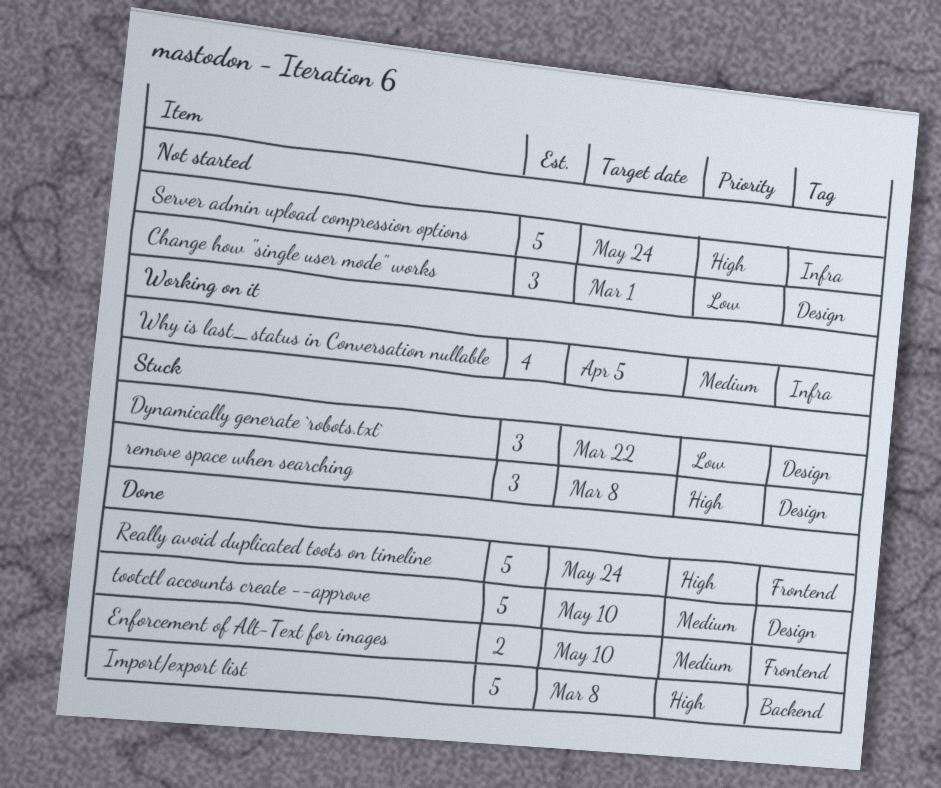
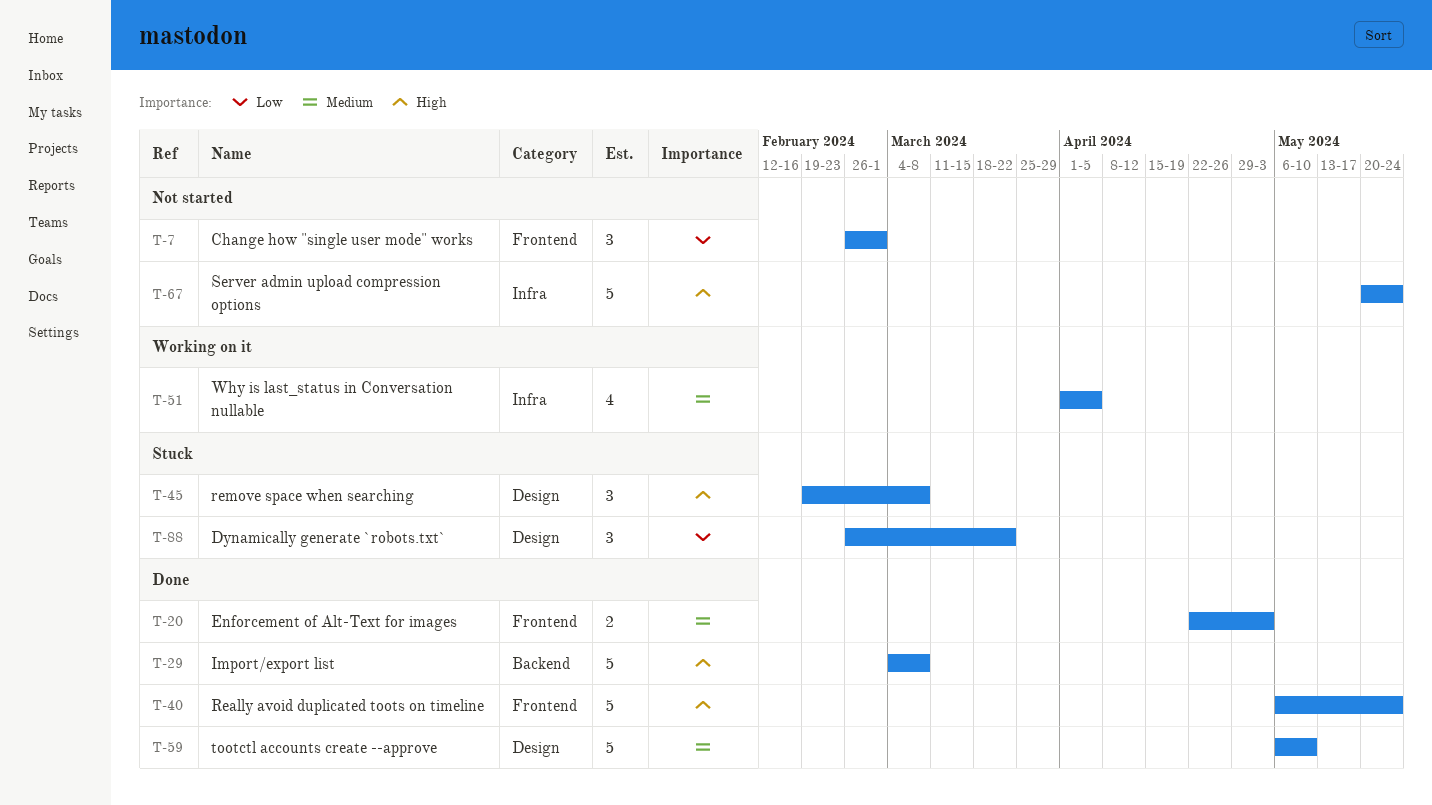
Change how "single user mode" works, label: Design -> Frontend
Enforcement of Alt-Text for images, due: May 10 -> May 3

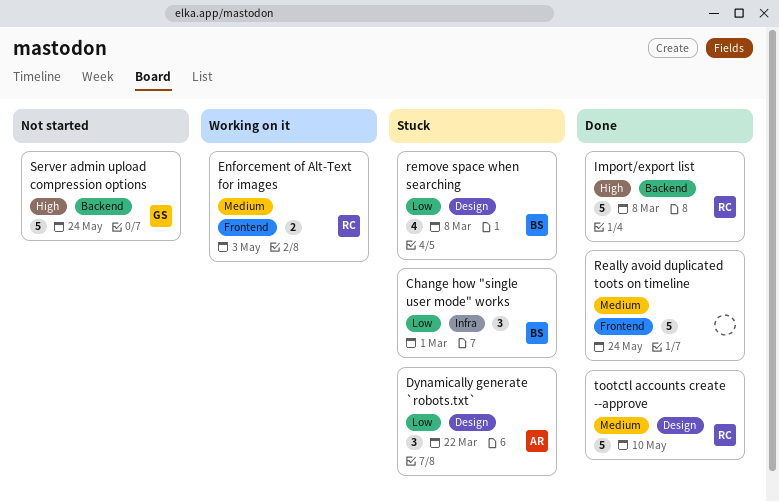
Change how "single user mode" works, status: Not started -> Stuck
Change how "single user mode" works, label: Frontend -> Infra
Enforcement of Alt-Text for images, status: Done -> Working on it
Really avoid duplicated toots on timeline, priority: High -> Medium
remove space when searching, priority: High -> Low
remove space when searching, estimate: 3 -> 4
Server admin upload compression options, label: Infra -> Backend
Why is last_status in Conversation nullable: present -> none

